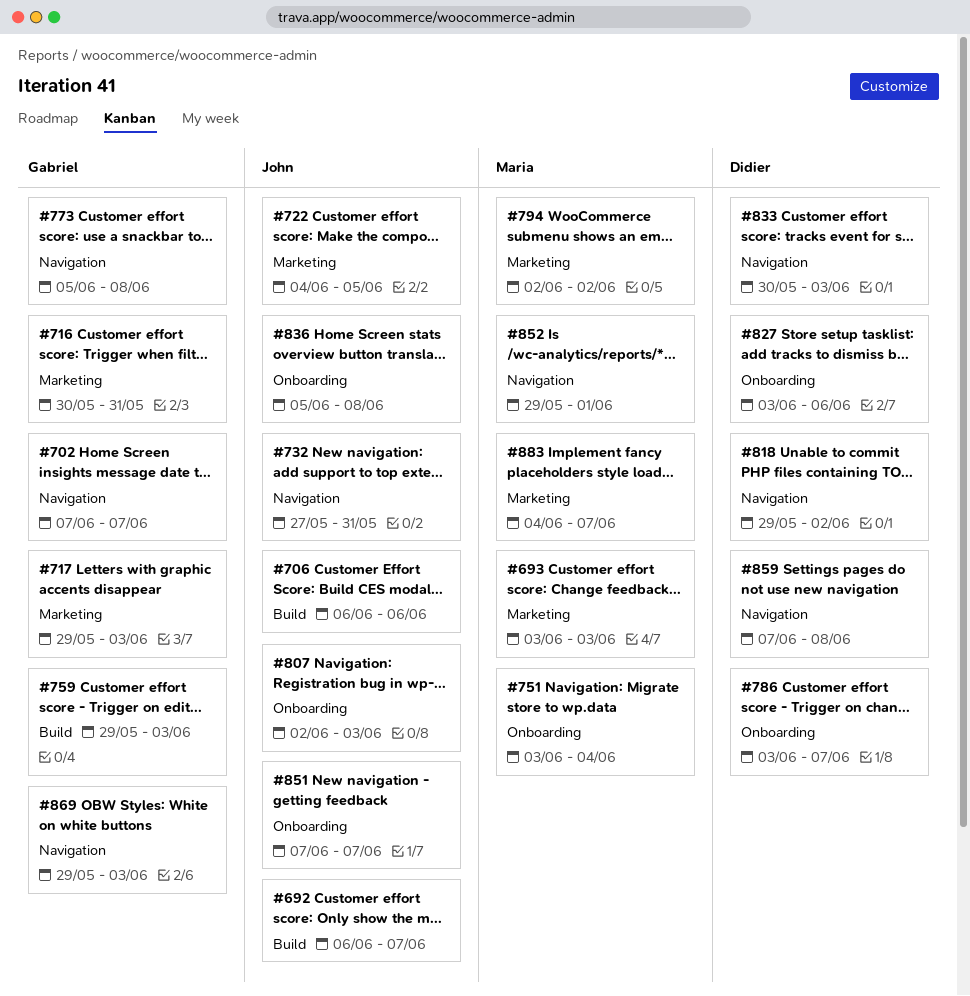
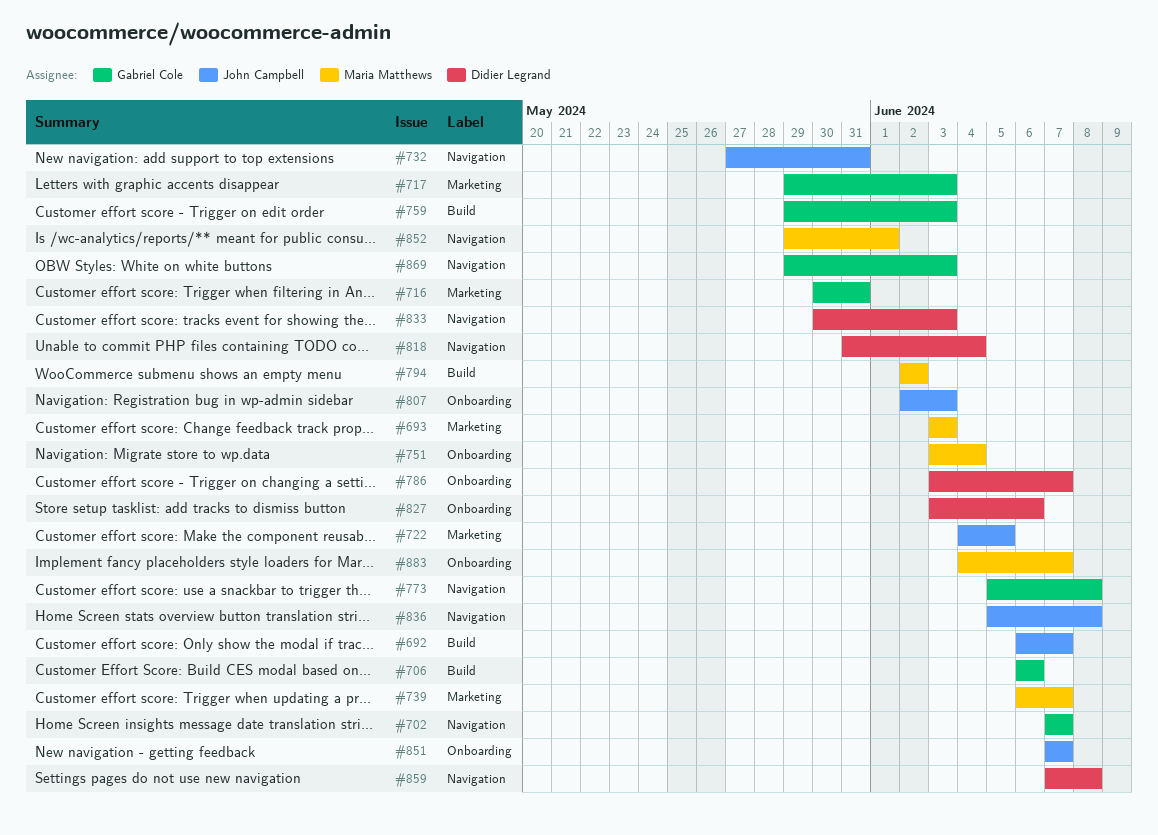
#706, owner: John Campbell -> Gabriel Cole
#739: none -> present
#794, label: Marketing -> Build
#818, start: May 29 -> May 31
#818, due: Jun 2 -> Jun 4
#836, label: Onboarding -> Navigation
#883, label: Marketing -> Onboarding

